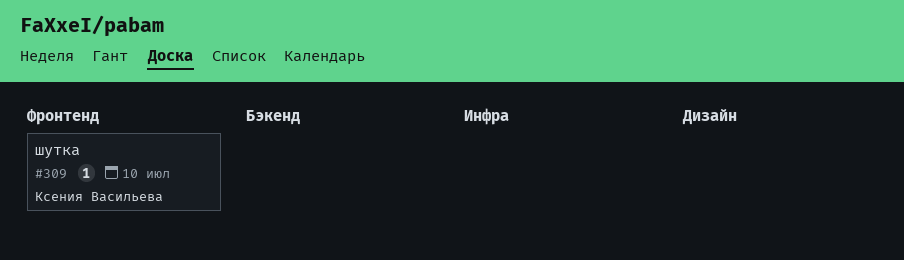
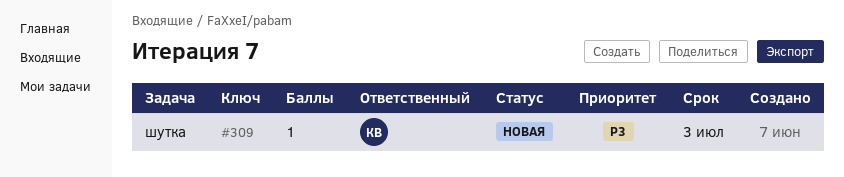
#309, due: Jul 10 -> Jul 3

